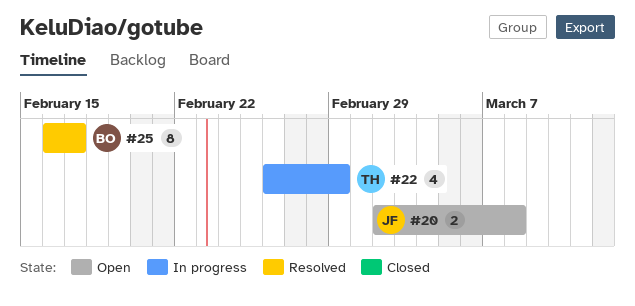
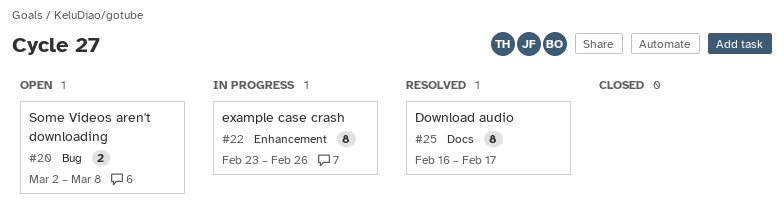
#22, estimate: 4 -> 8
#22, start: Feb 26 -> Feb 23
#22, due: Feb 29 -> Feb 26

